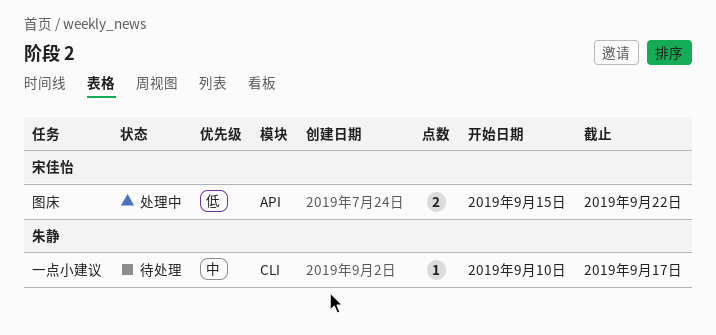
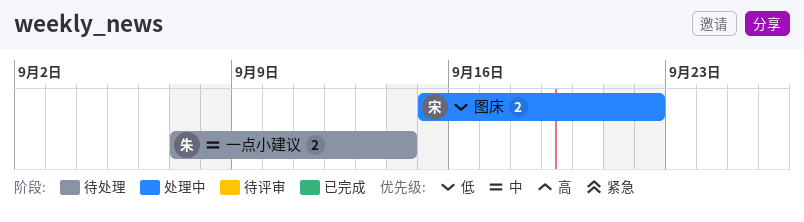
一点小建议, estimate: 1 -> 2
一点小建议, start: Sep 10 -> Sep 7
一点小建议, due: Sep 17 -> Sep 14

